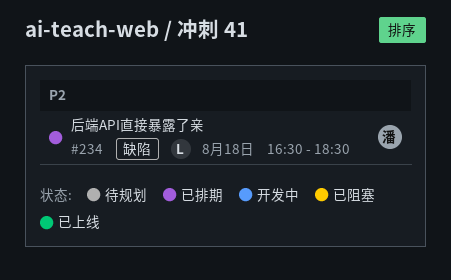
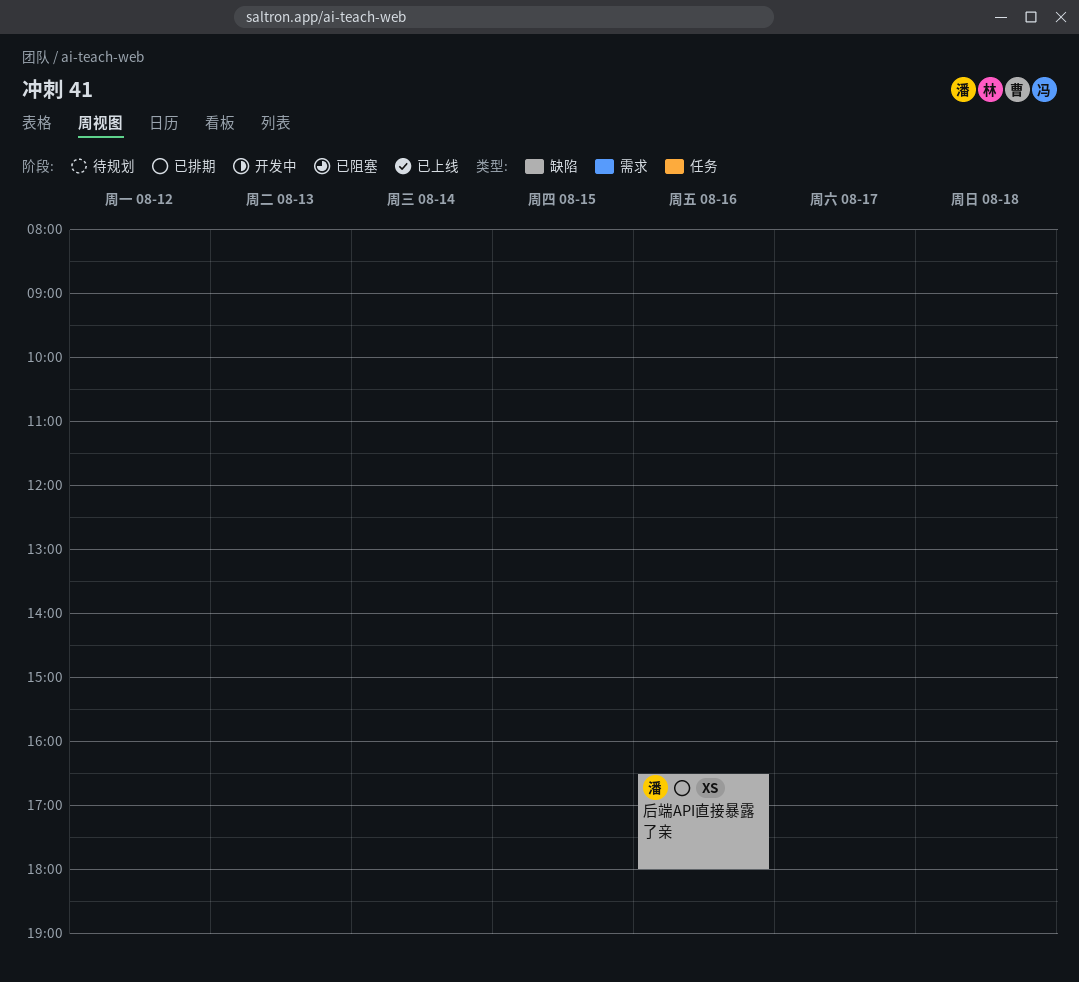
后端API直接暴露了亲, estimate: L -> XS
后端API直接暴露了亲, day: Aug 18 -> Aug 16
后端API直接暴露了亲, ends: 18:30 -> 18:00

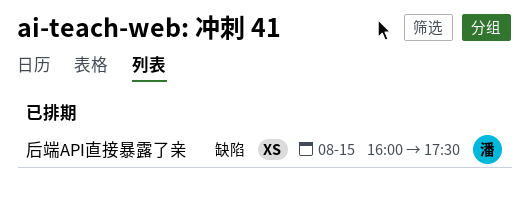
后端API直接暴露了亲, day: Aug 16 -> Aug 15
后端API直接暴露了亲, begins: 16:30 -> 16:00
后端API直接暴露了亲, ends: 18:00 -> 17:30

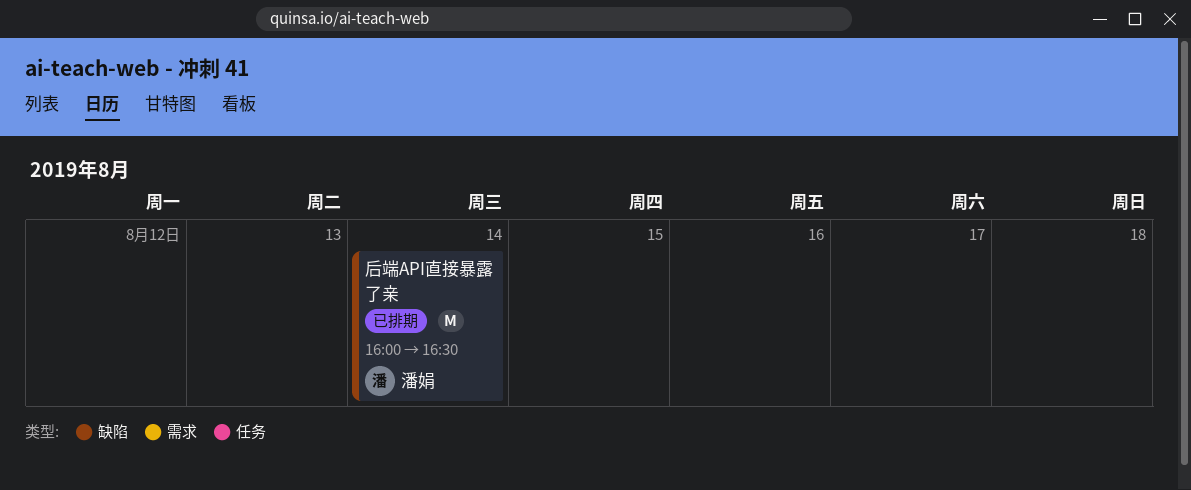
后端API直接暴露了亲, estimate: XS -> M
后端API直接暴露了亲, day: Aug 15 -> Aug 14
后端API直接暴露了亲, ends: 17:30 -> 16:30

